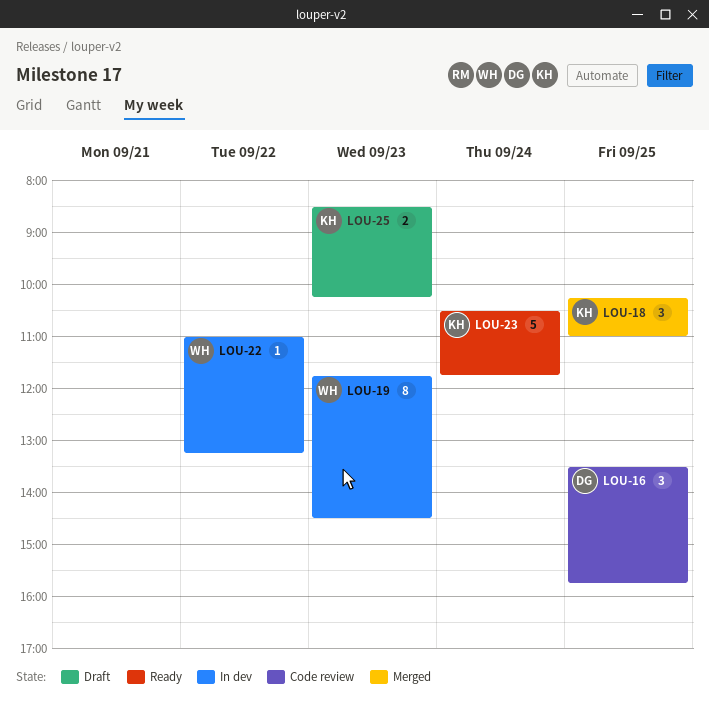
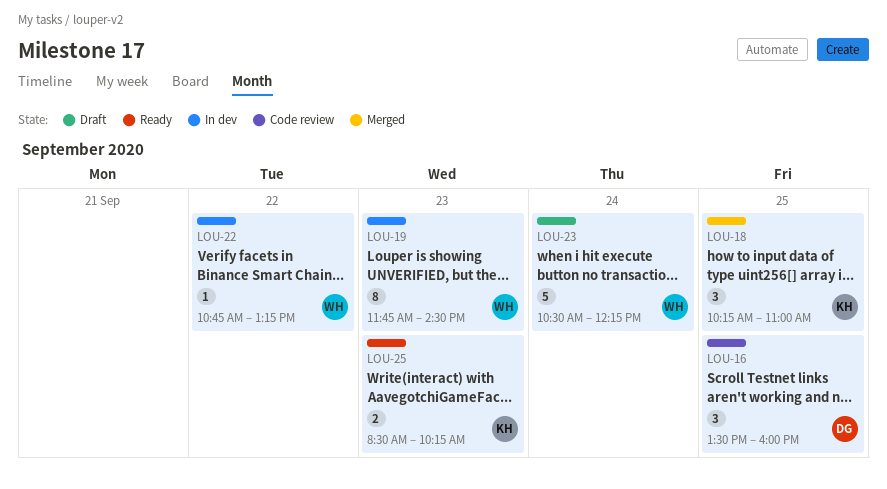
LOU-16, ends: 15:45 -> 16:00
LOU-22, begins: 11:00 -> 10:45
LOU-23, status: Ready -> Draft
LOU-23, owner: KH -> WH
LOU-23, ends: 11:45 -> 12:15
LOU-25, status: Draft -> Ready

